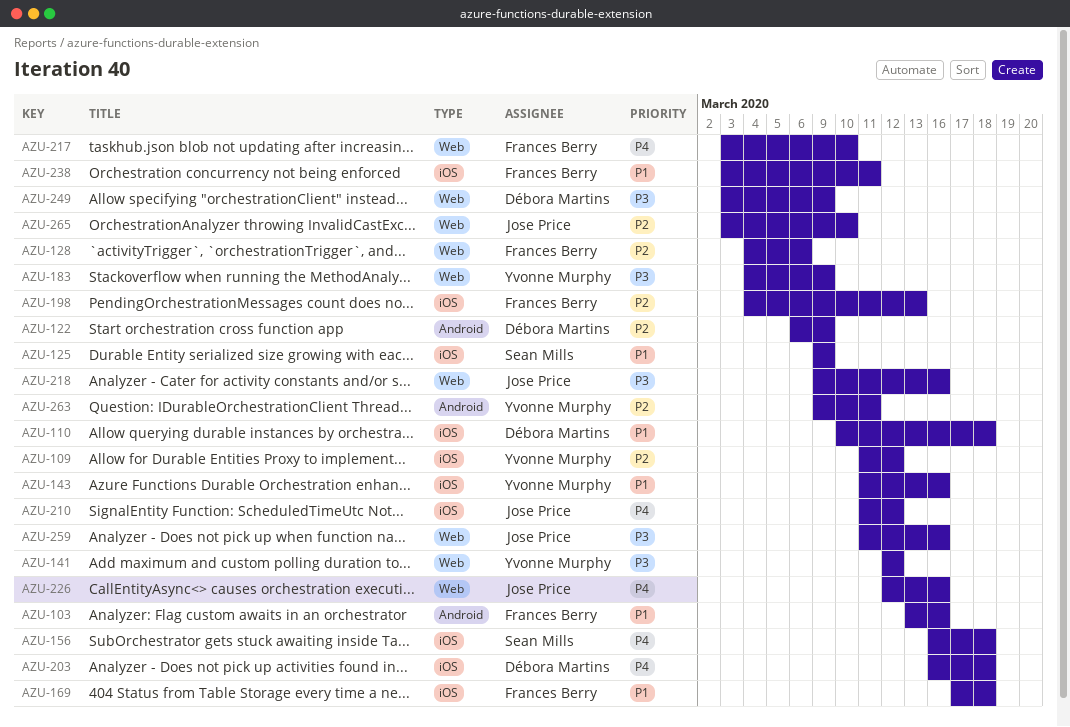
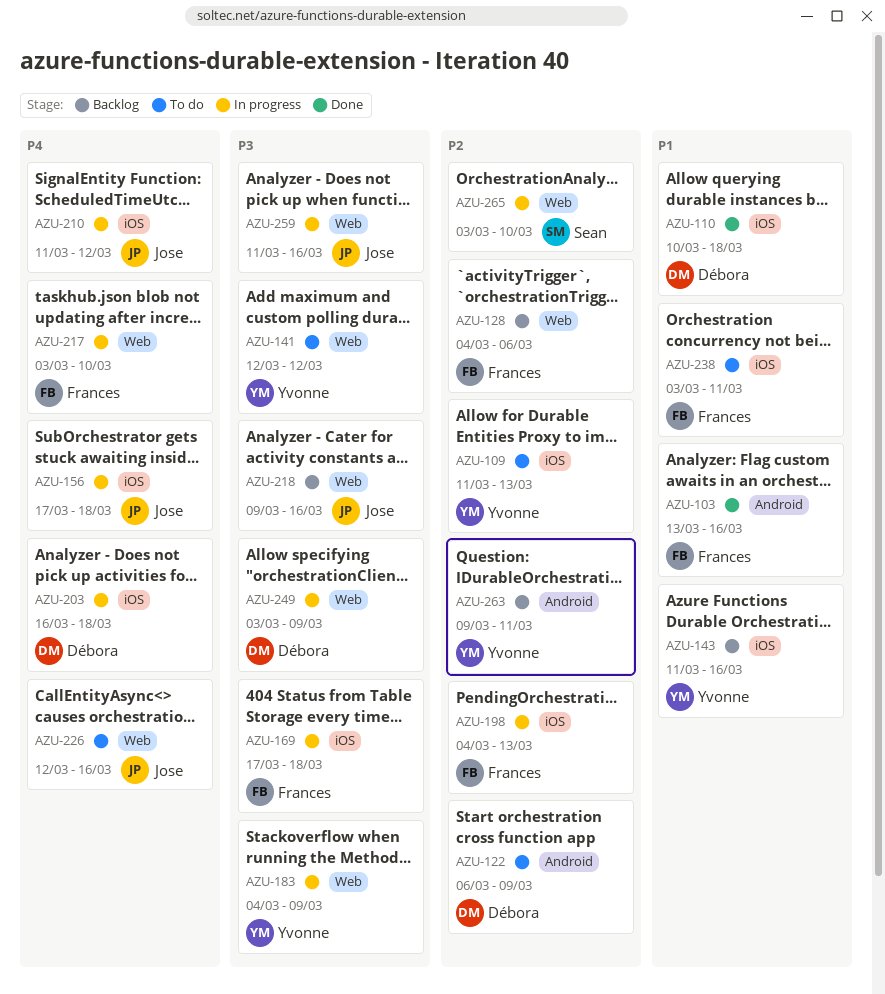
AZU-109, due: Mar 12 -> Mar 13
AZU-125: present -> none
AZU-156, owner: Sean Mills -> Jose Price
AZU-156, start: Mar 16 -> Mar 17
AZU-169, priority: P1 -> P3
AZU-265, owner: Jose Price -> Sean Mills

